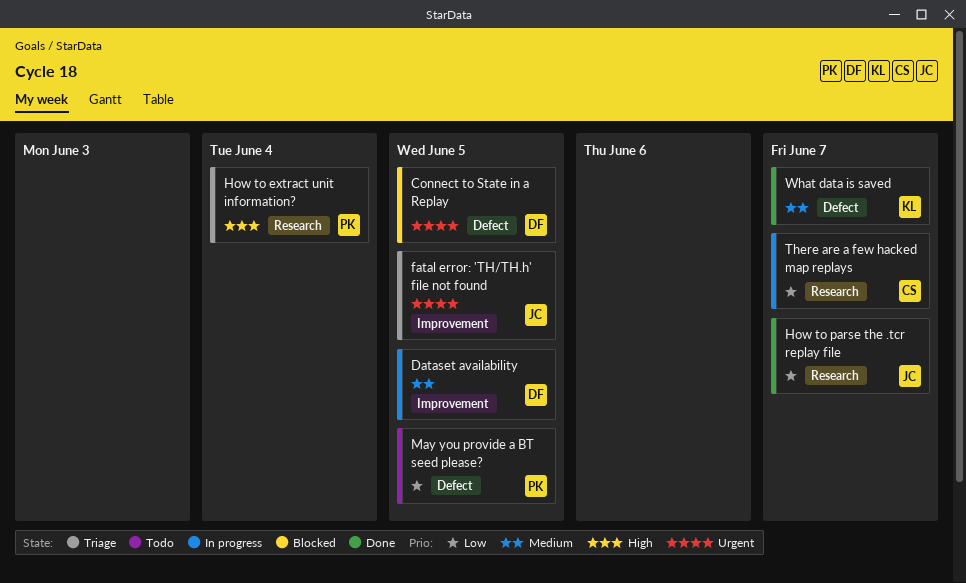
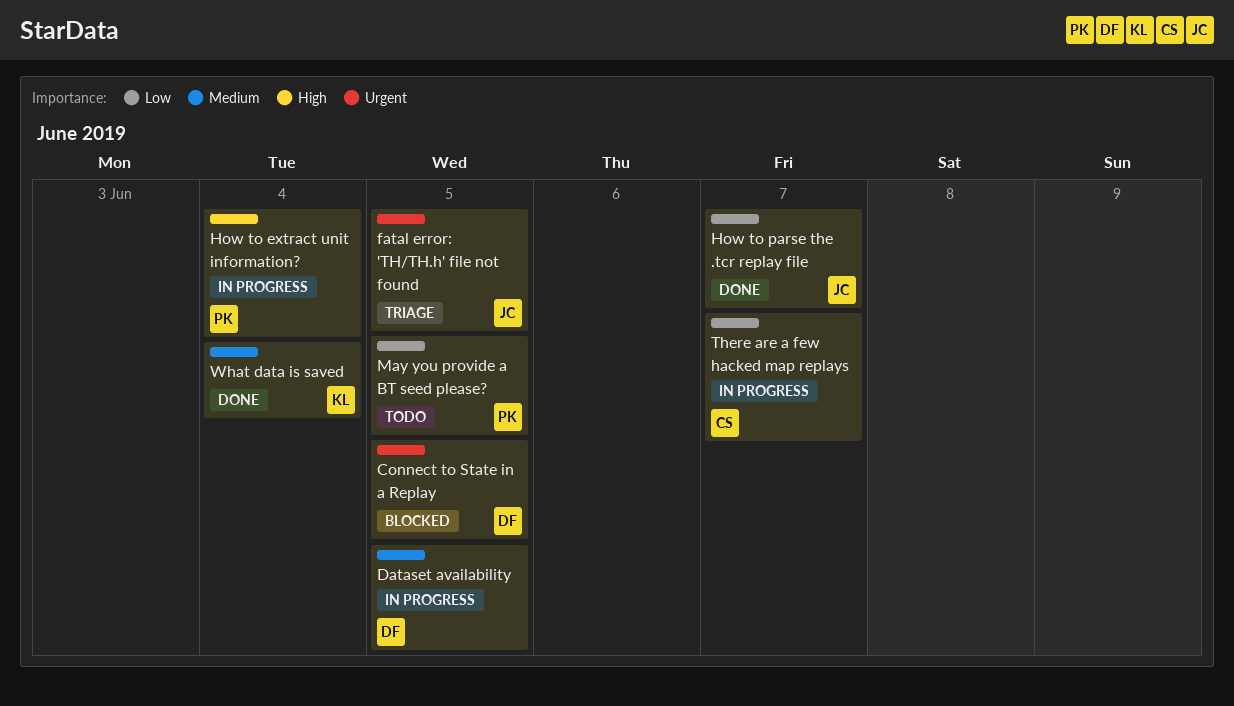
How to extract unit information?, status: Triage -> In progress
What data is saved, due: Jun 7 -> Jun 4

